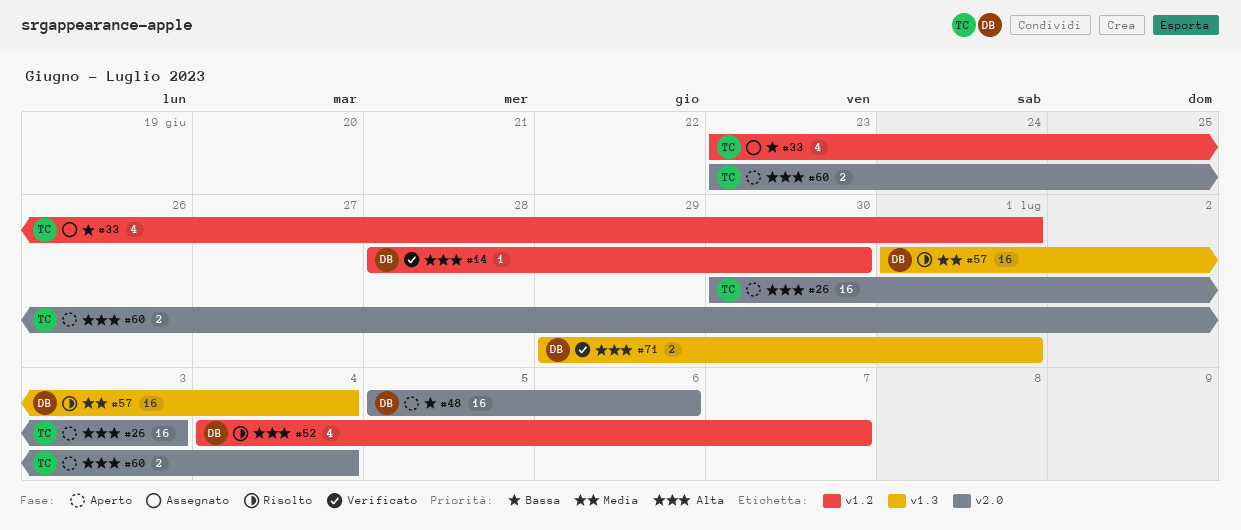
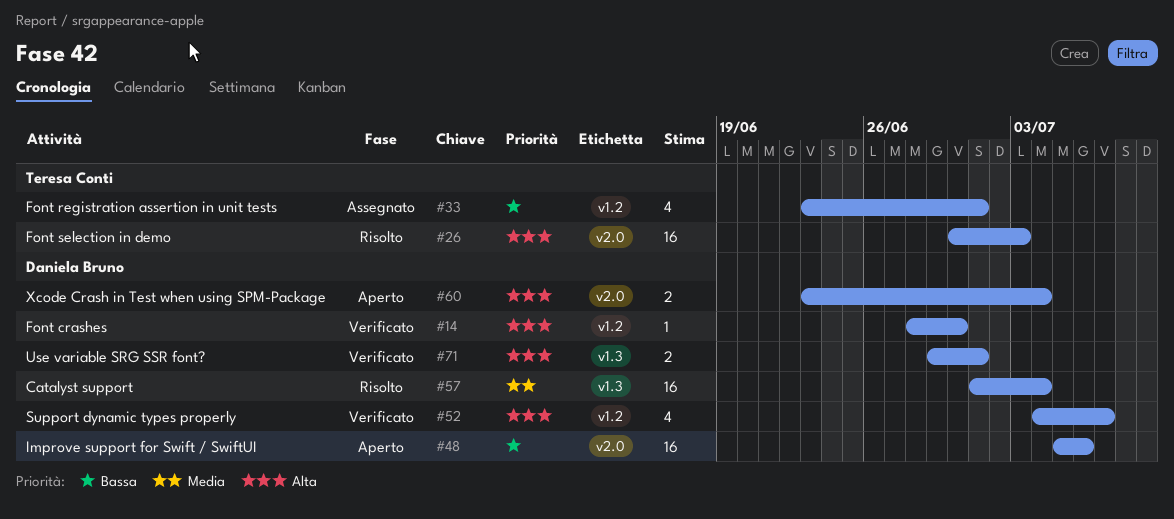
#26, status: Aperto -> Risolto
#52, status: Risolto -> Verificato
#60, owner: Teresa Conti -> Daniela Bruno

